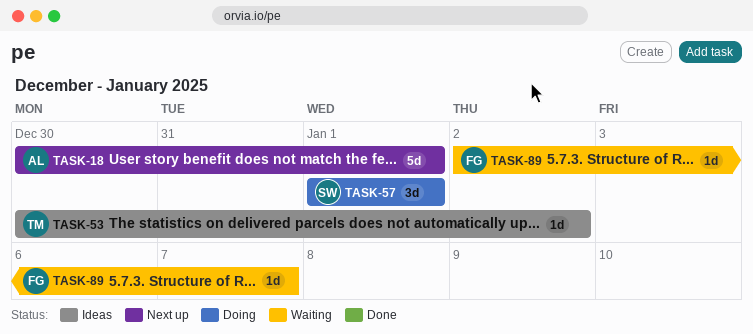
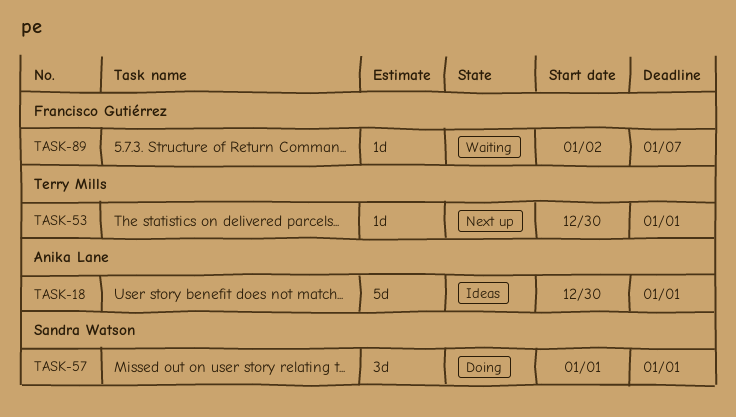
TASK-18, status: Next up -> Ideas
TASK-53, status: Ideas -> Next up
TASK-53, due: Jan 2 -> Jan 1

